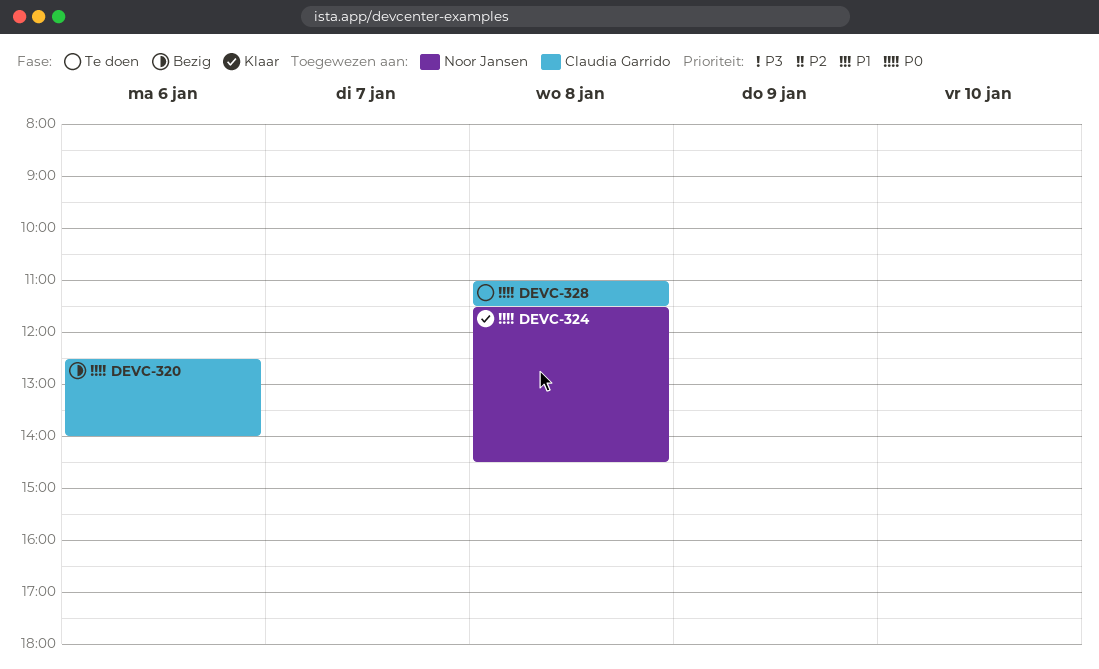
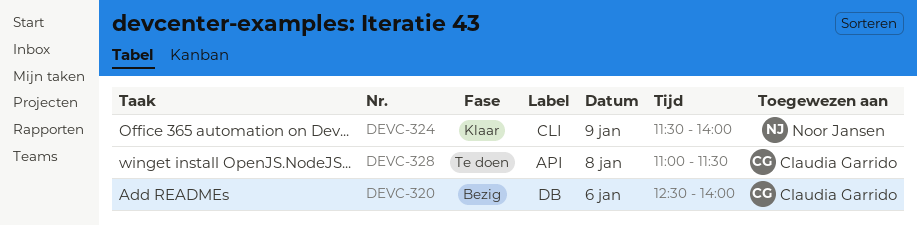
DEVC-324, day: Jan 8 -> Jan 9
DEVC-324, ends: 14:30 -> 14:00

